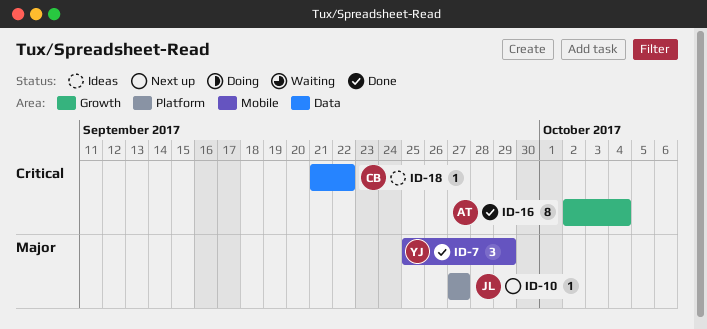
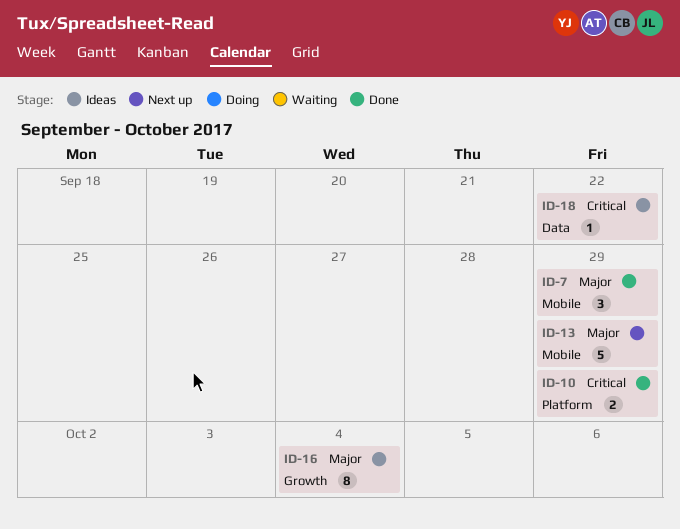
ID-10, status: Next up -> Done
ID-10, priority: Major -> Critical
ID-10, estimate: 1 -> 2
ID-10, due: Sep 27 -> Sep 29
ID-13: none -> present
ID-16, status: Done -> Ideas
ID-16, priority: Critical -> Major

